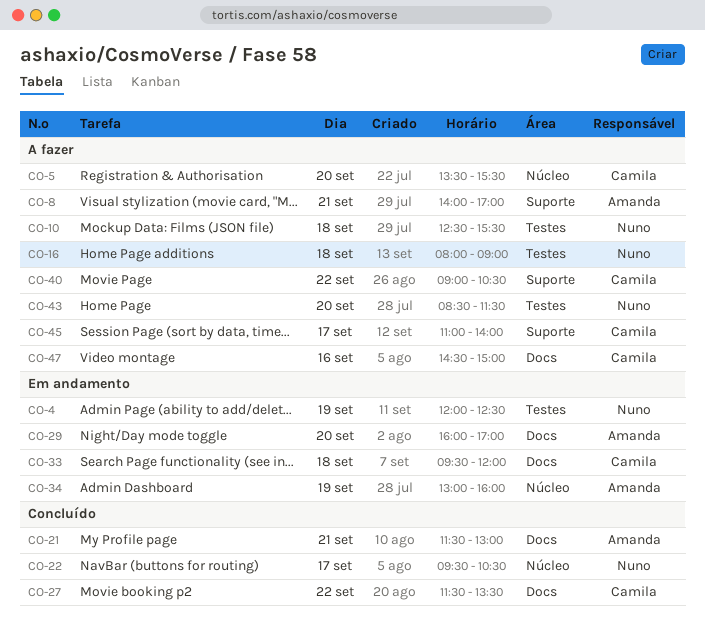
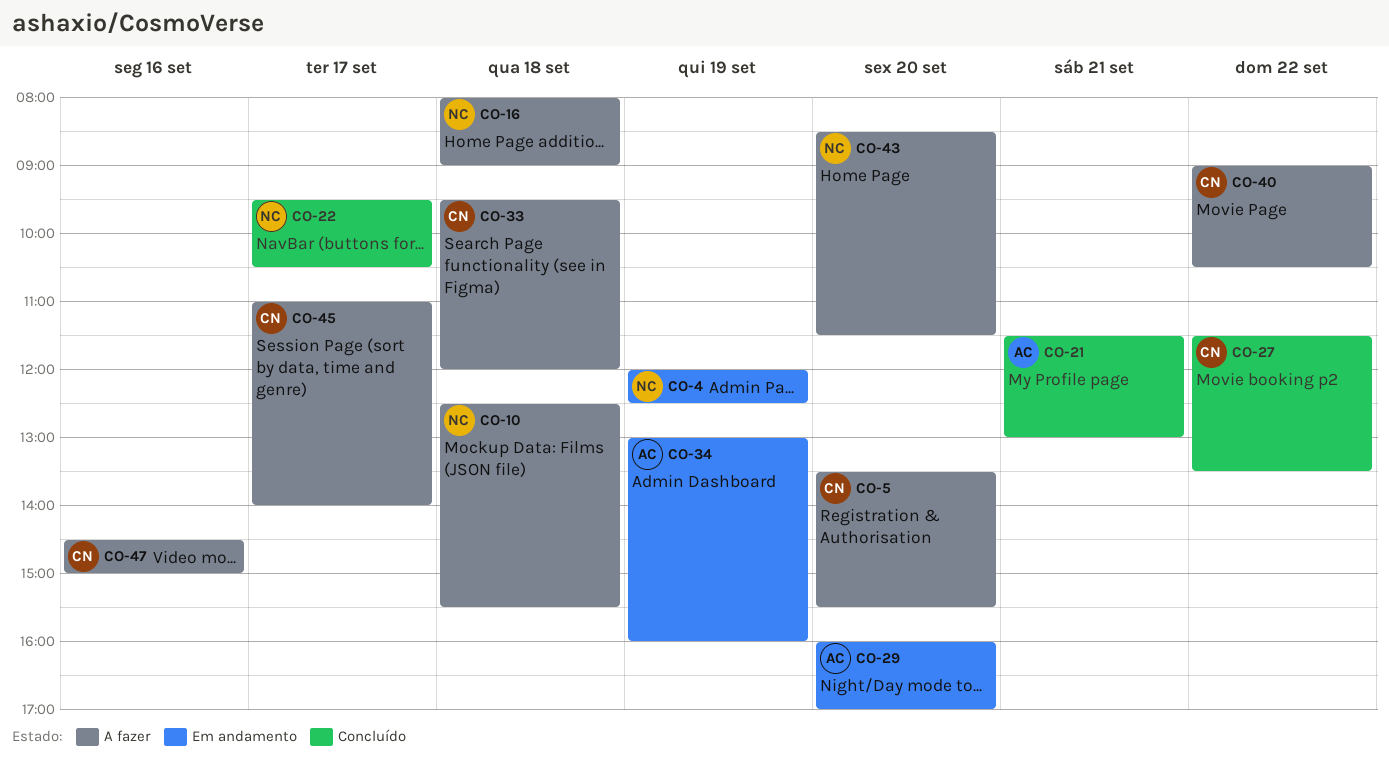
CO-8: present -> none
CO-33, status: Em andamento -> A fazer

